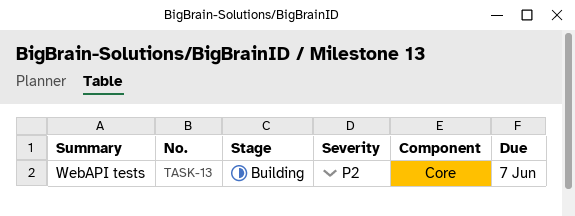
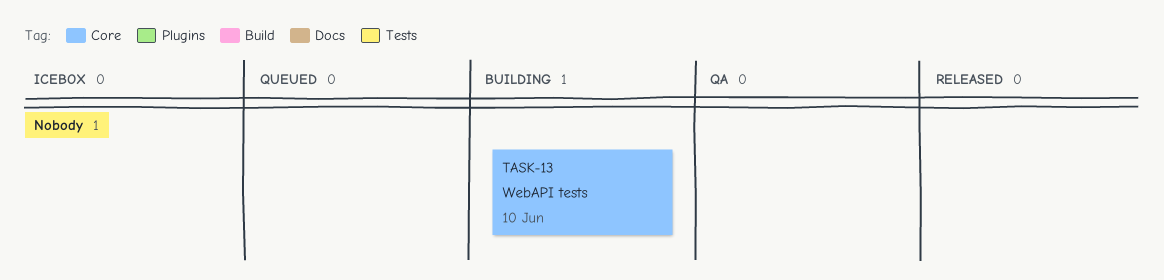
TASK-13, due: Jun 7 -> Jun 10

